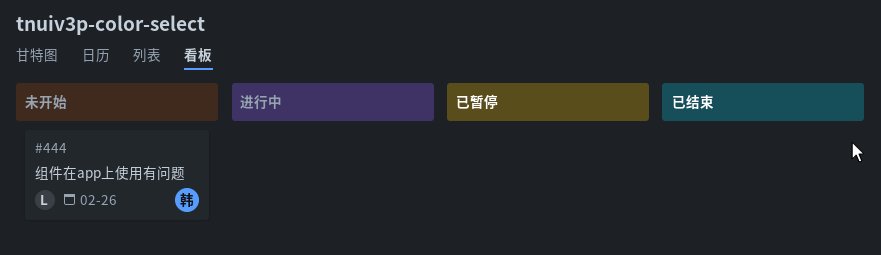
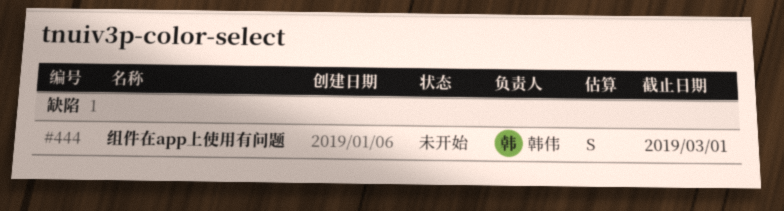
#444, estimate: L -> S
#444, due: Feb 26 -> Mar 1

